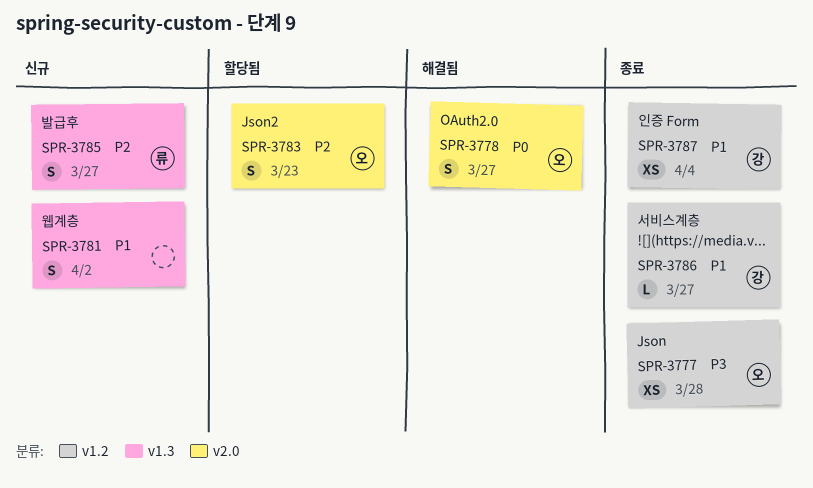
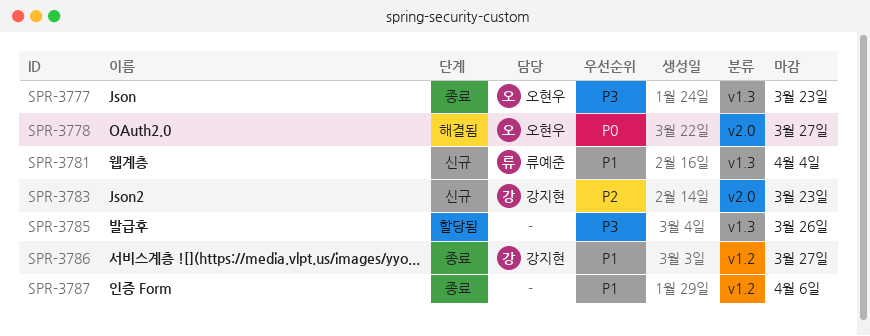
SPR-3777, label: v1.2 -> v1.3
SPR-3777, due: Mar 28 -> Mar 23
SPR-3781, owner: none -> 류예준
SPR-3781, due: Apr 2 -> Apr 4
SPR-3783, status: 할당됨 -> 신규
SPR-3783, owner: 오현우 -> 강지현
SPR-3785, status: 신규 -> 할당됨
SPR-3785, owner: 류예준 -> none
SPR-3785, priority: P2 -> P3
SPR-3785, due: Mar 27 -> Mar 26
SPR-3787, owner: 강지현 -> none
SPR-3787, due: Apr 4 -> Apr 6

